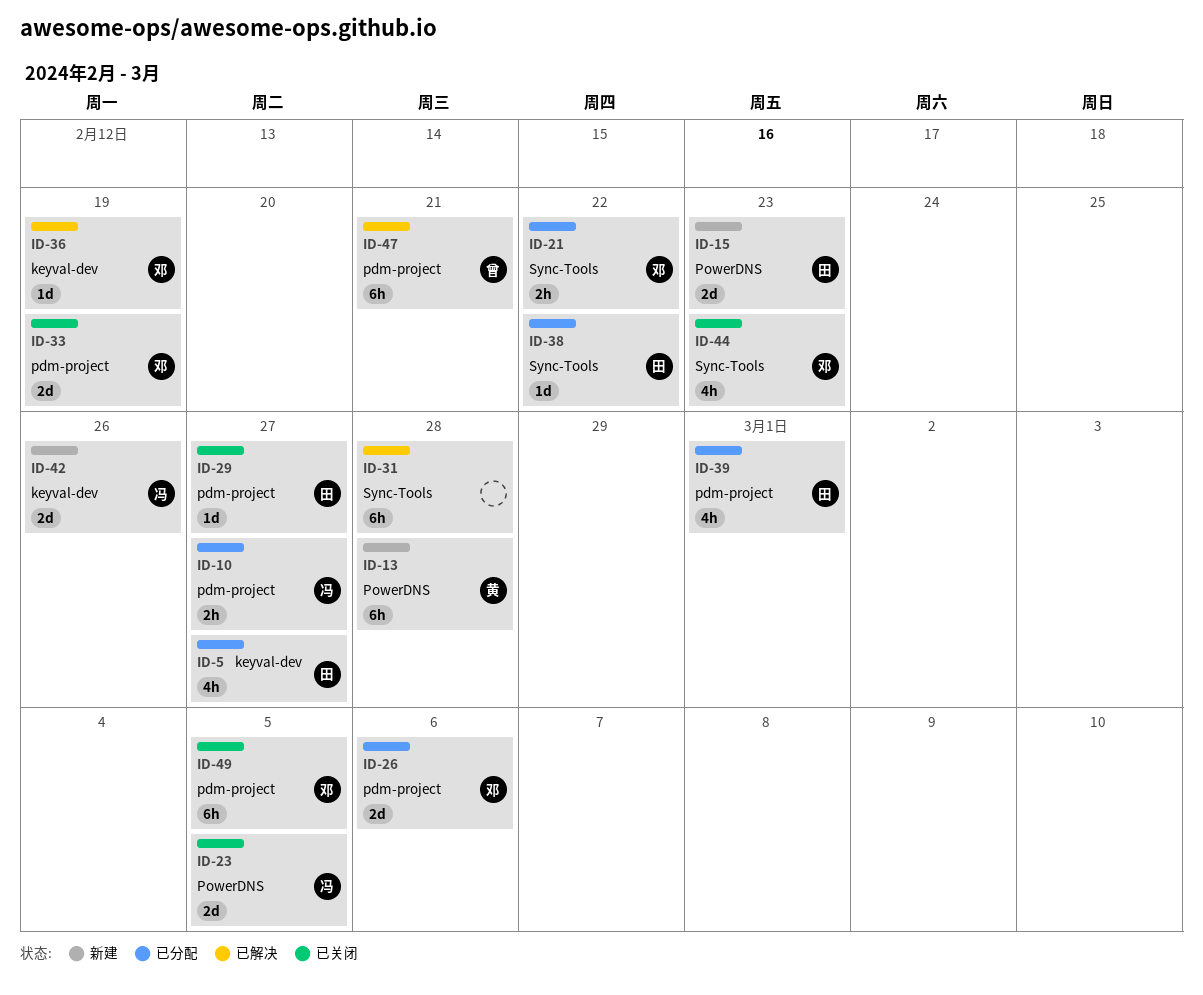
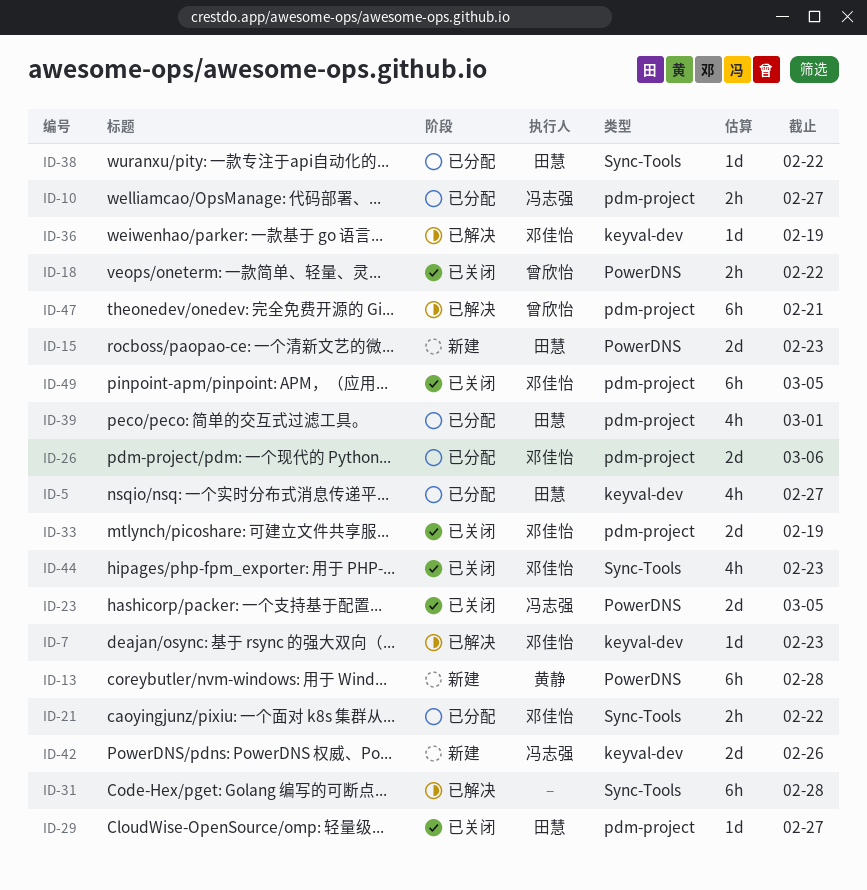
ID-7: none -> present
ID-18: none -> present

